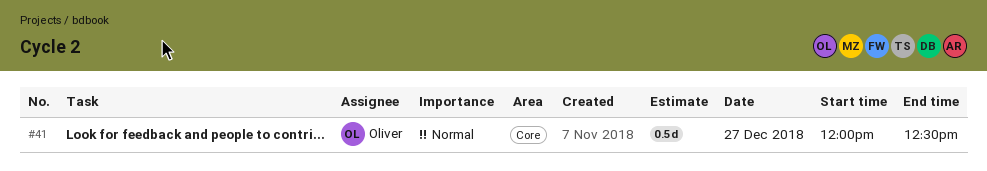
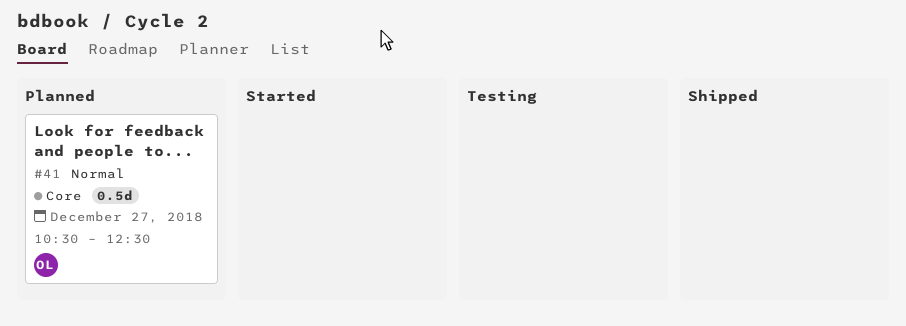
#41, begins: 12:00 -> 10:30

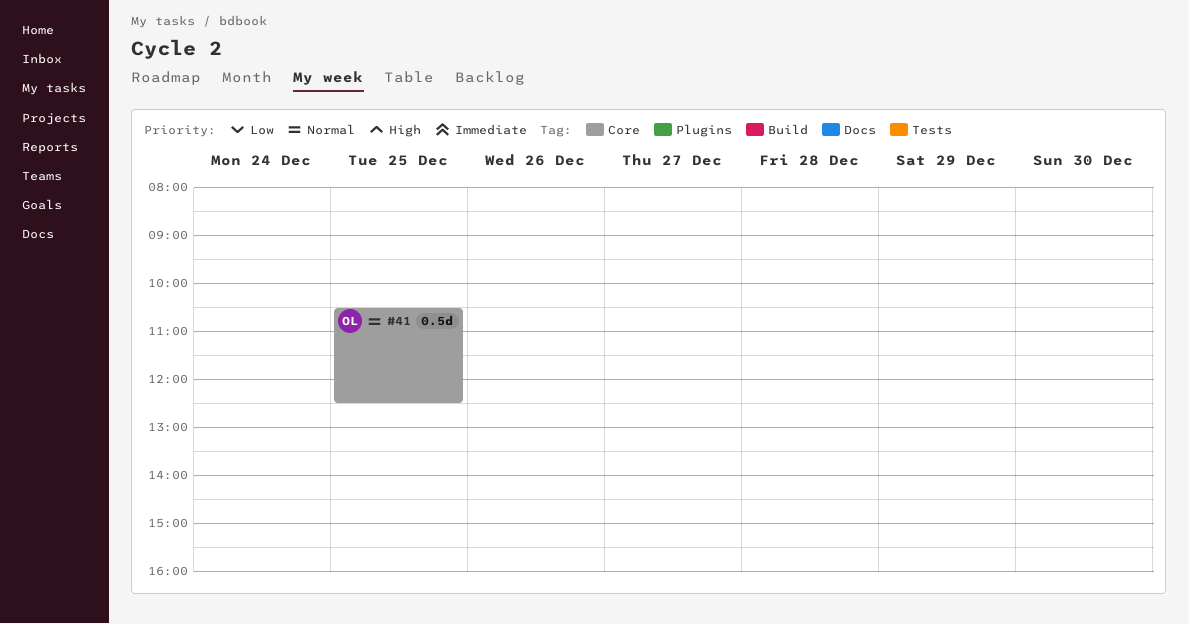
#41, day: Dec 27 -> Dec 25

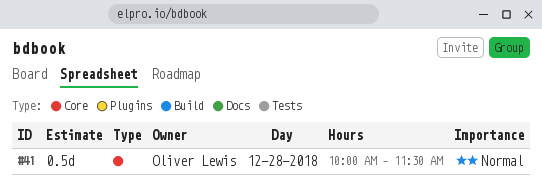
#41, day: Dec 25 -> Dec 28
#41, begins: 10:30 -> 10:00
#41, ends: 12:30 -> 11:30

